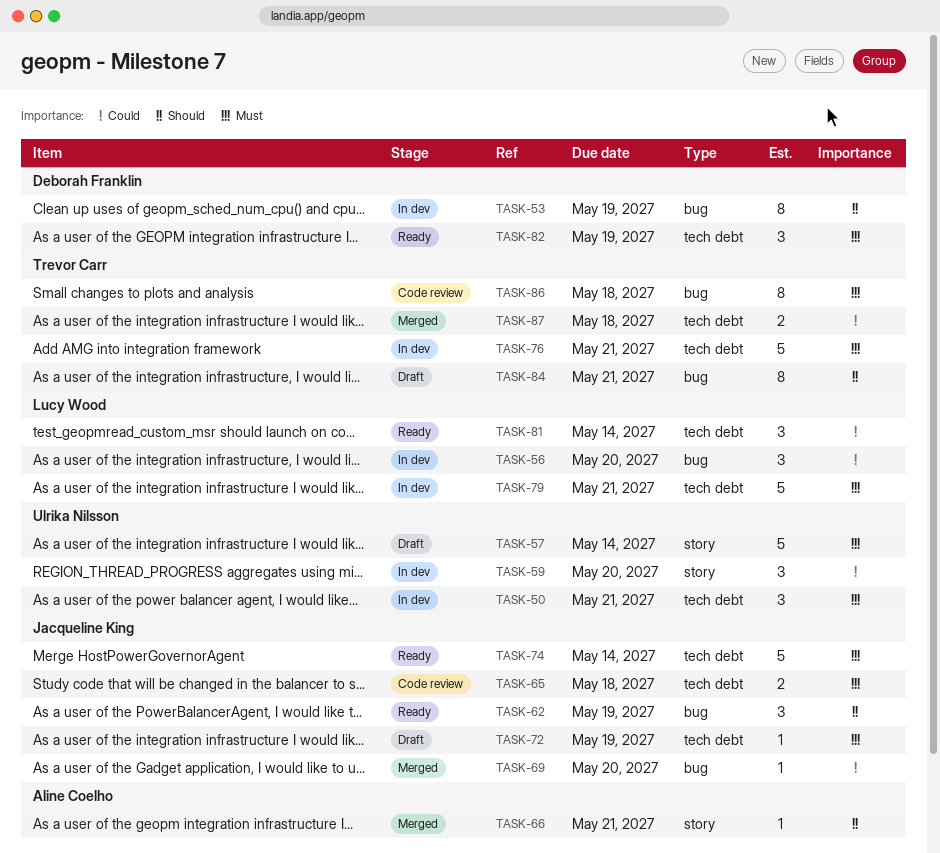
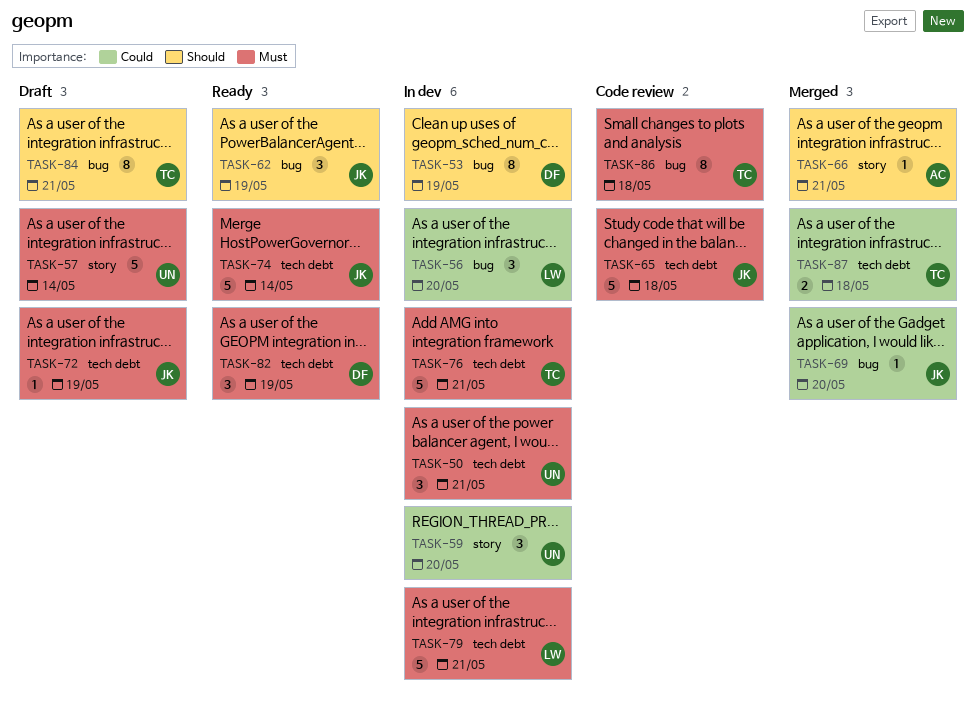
TASK-65, estimate: 2 -> 5
TASK-81: present -> none

